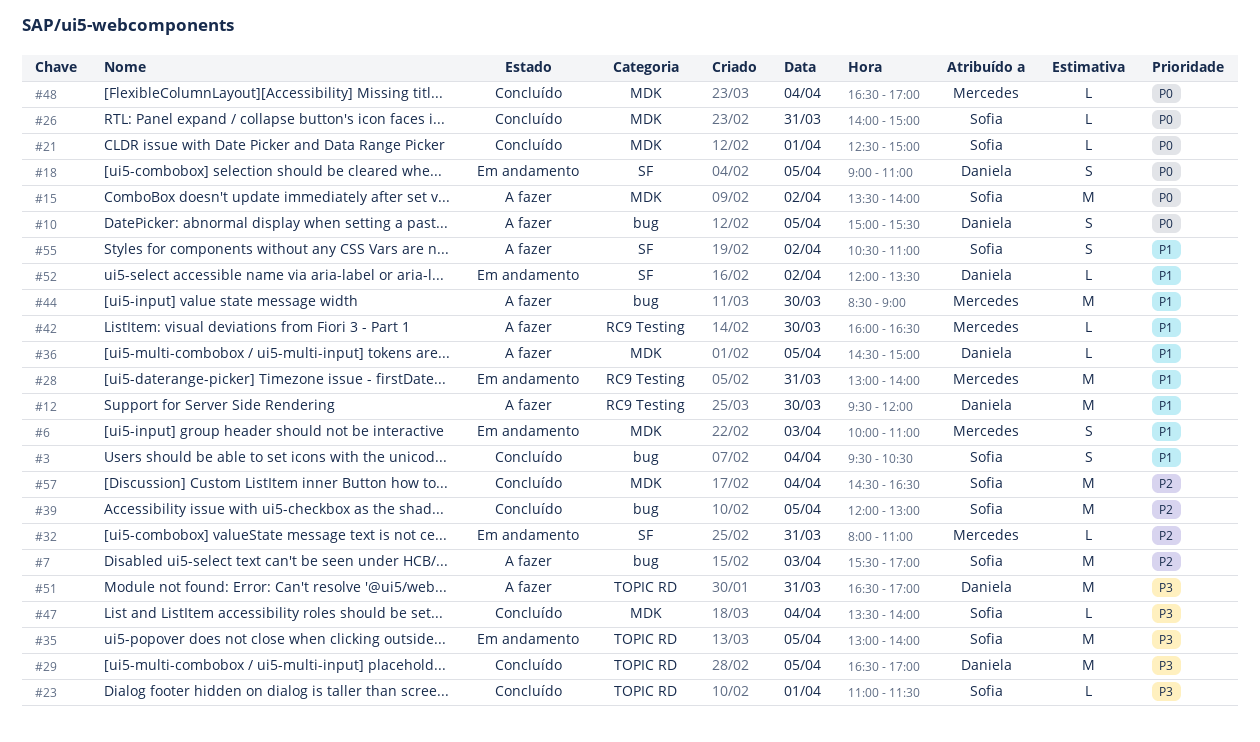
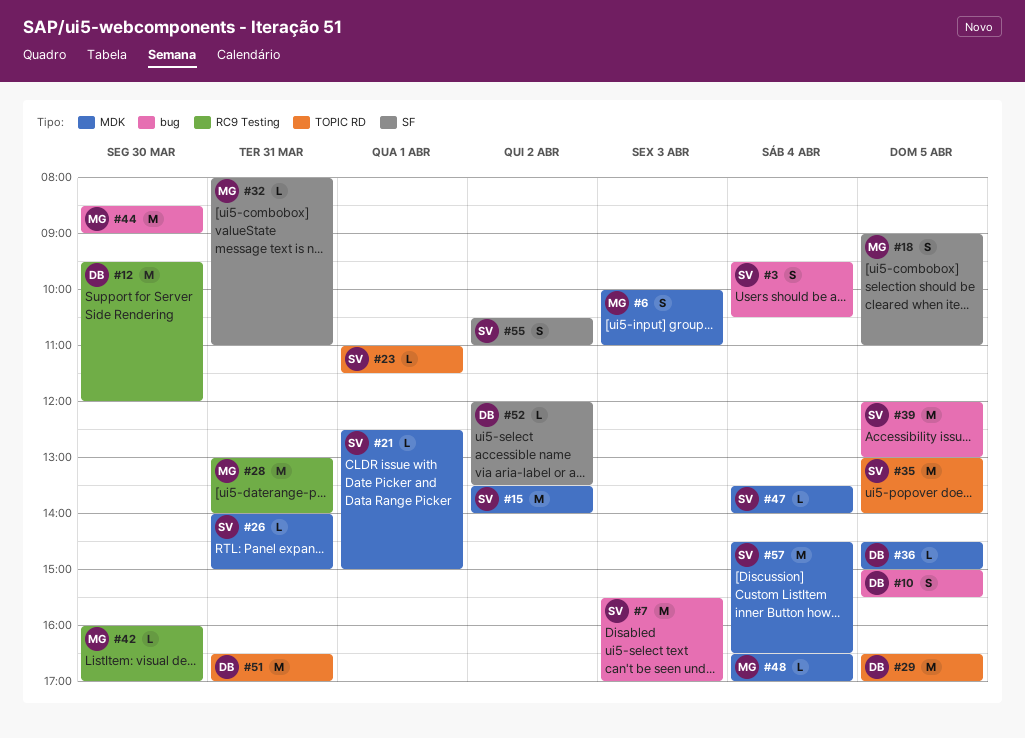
#18, owner: Daniela -> Mercedes
#42, ends: 16:30 -> 17:00

